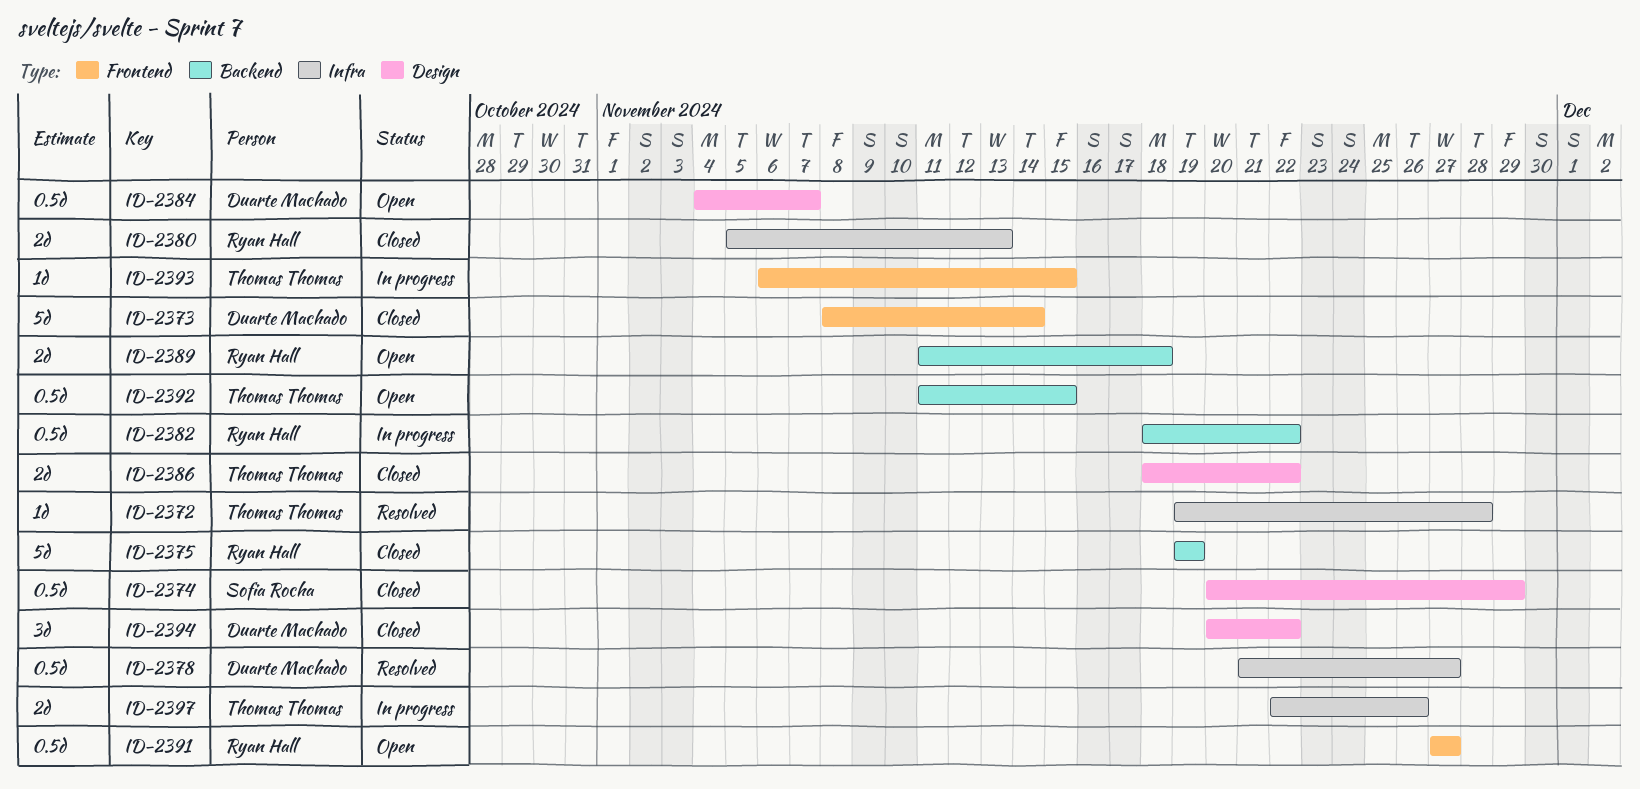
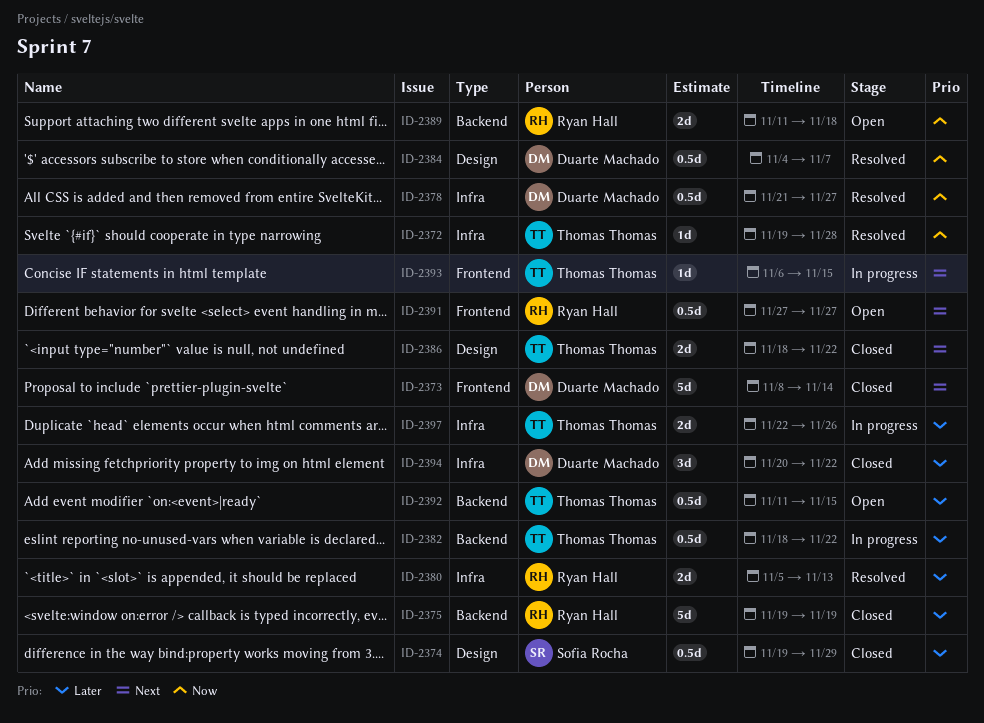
ID-2374, start: Nov 20 -> Nov 19
ID-2380, status: Closed -> Resolved
ID-2382, owner: Ryan Hall -> Thomas Thomas
ID-2384, status: Open -> Resolved
ID-2394, label: Design -> Infra

